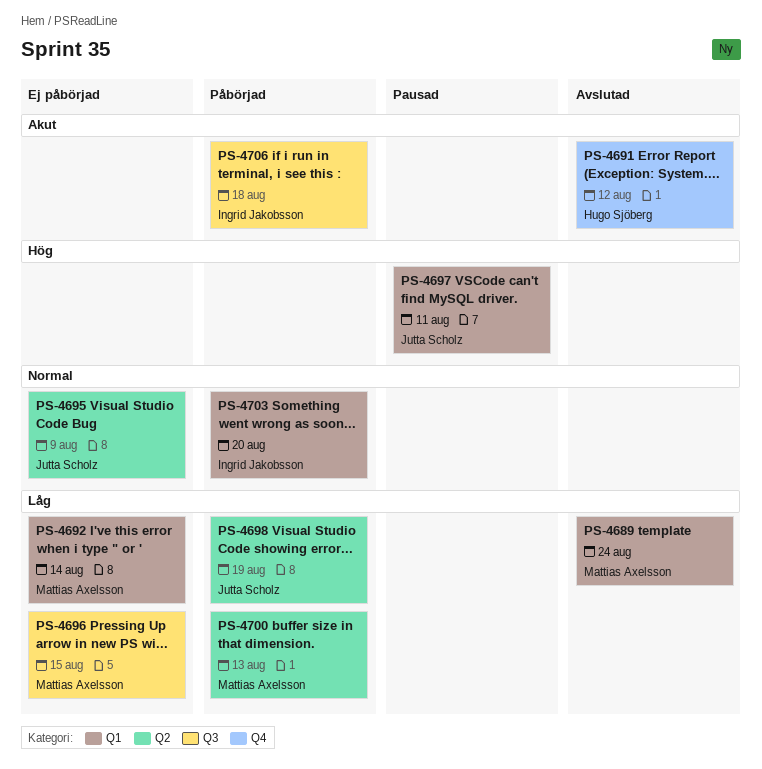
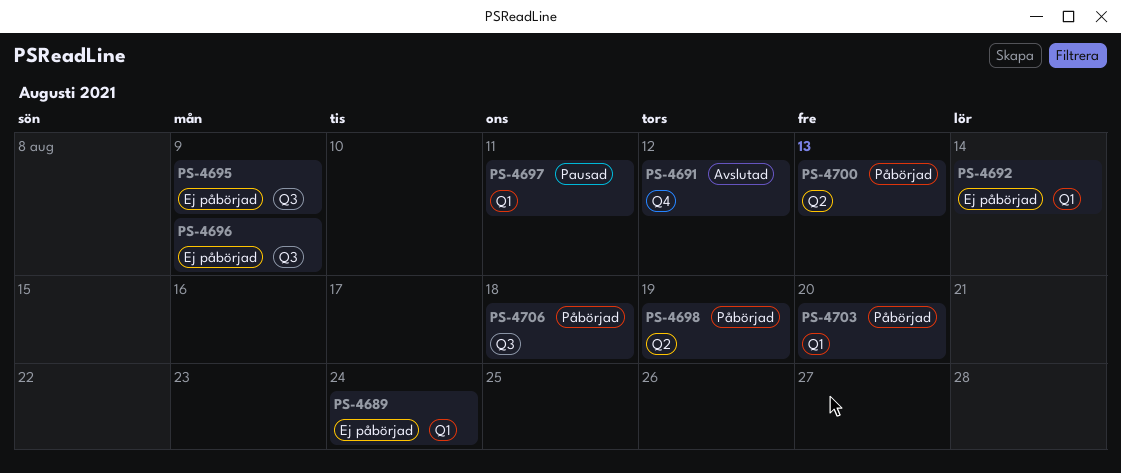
PS-4689, status: Avslutad -> Ej påbörjad
PS-4695, label: Q2 -> Q3
PS-4696, due: Aug 15 -> Aug 9

